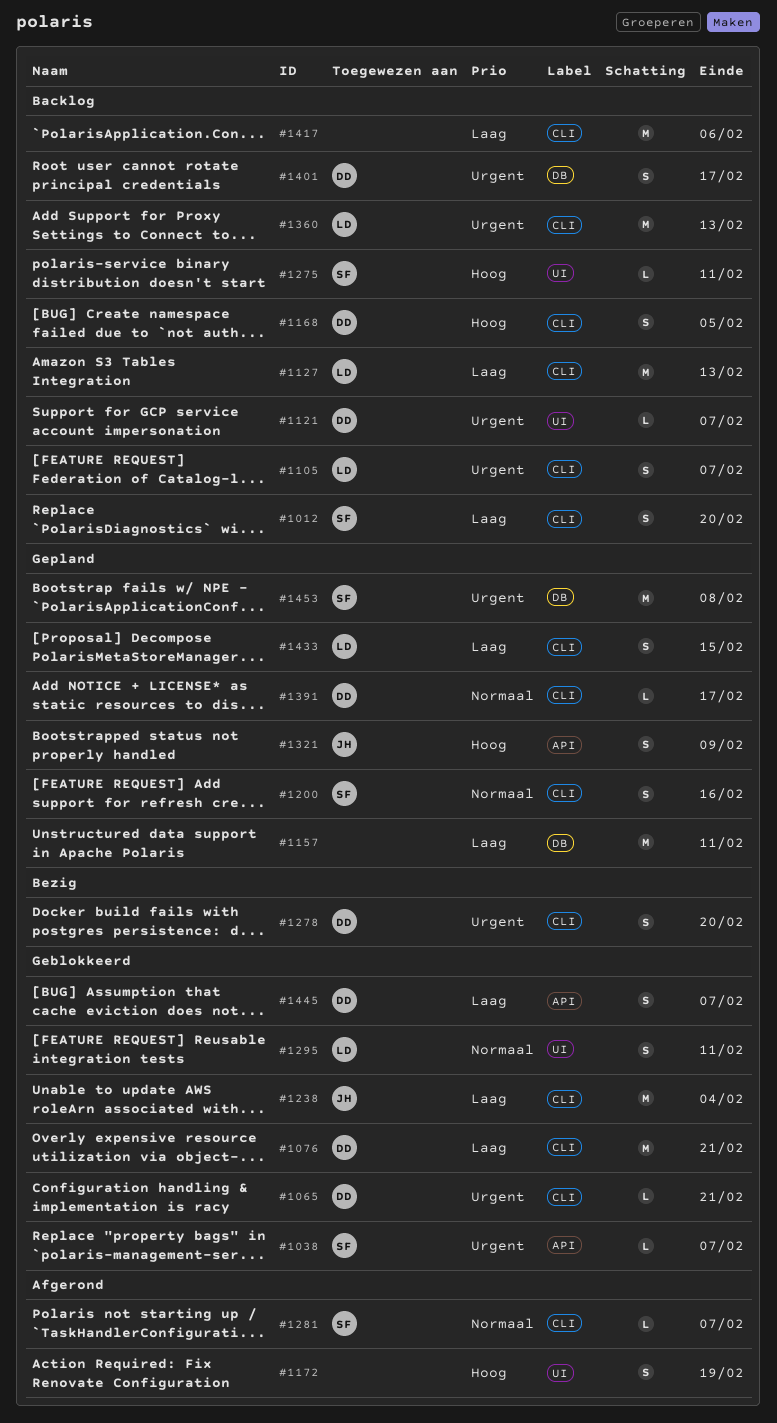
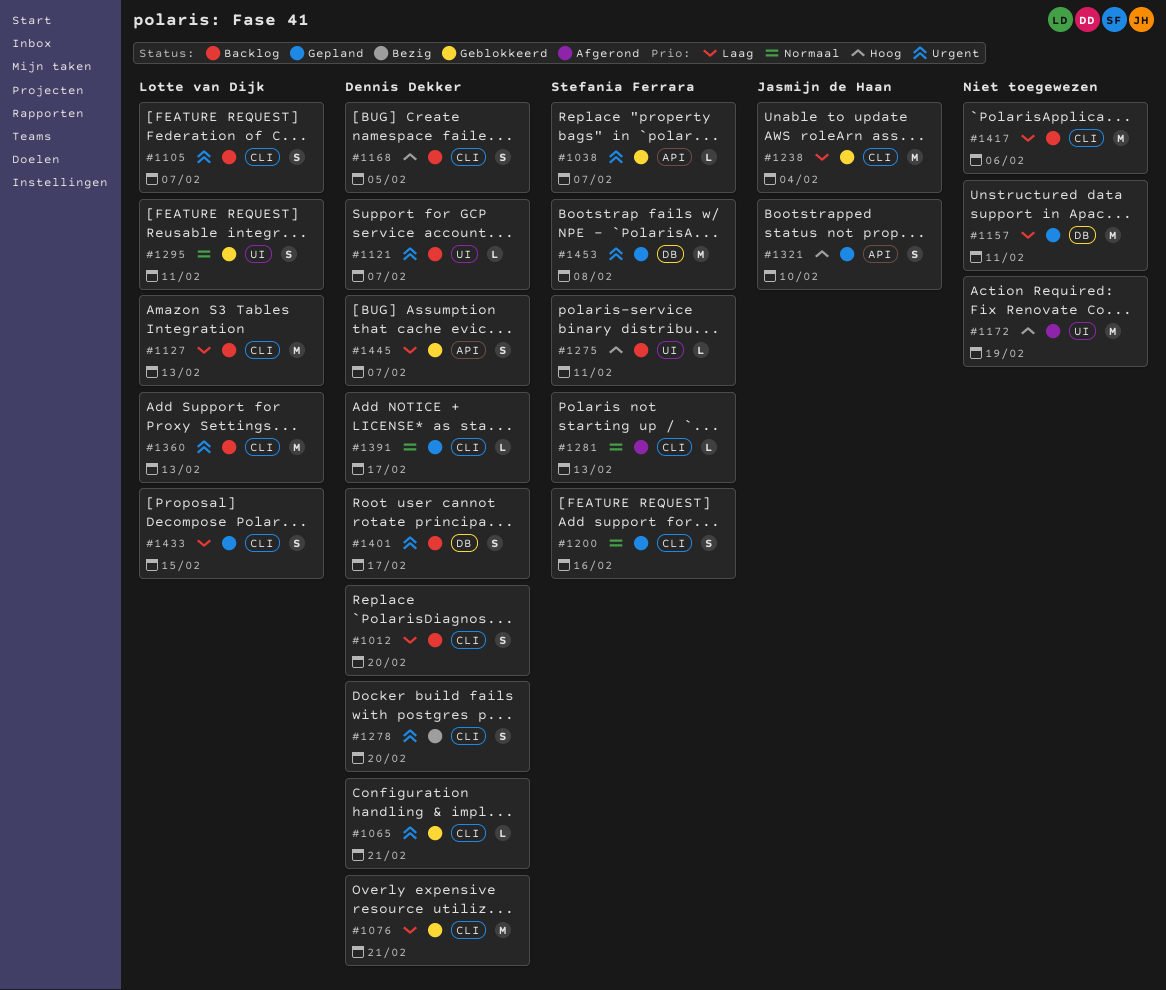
#1012, owner: Stefania Ferrara -> Dennis Dekker
#1172, estimate: S -> M
#1281, due: Feb 7 -> Feb 13
#1321, due: Feb 9 -> Feb 10

